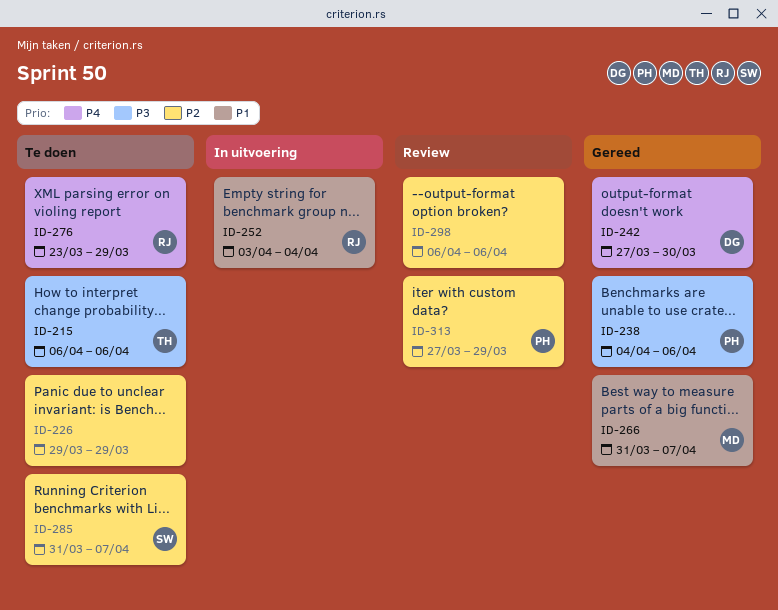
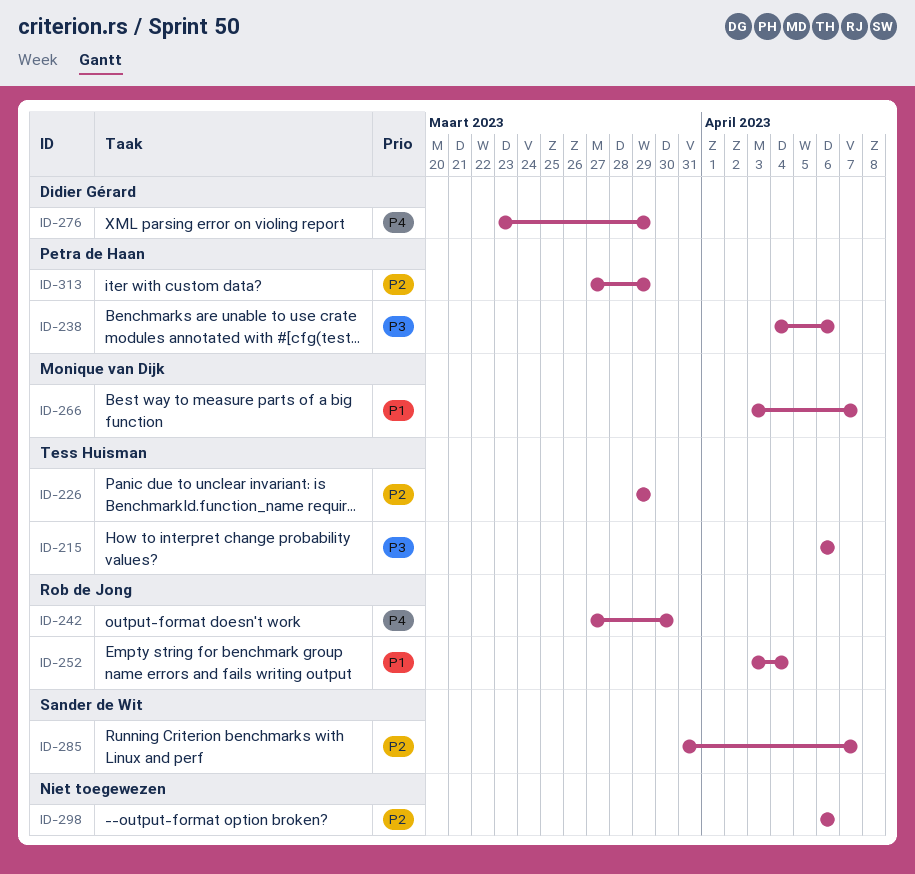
ID-226, owner: none -> Tess Huisman
ID-242, owner: Didier Gérard -> Rob de Jong
ID-266, start: Mar 31 -> Apr 3
ID-276, owner: Rob de Jong -> Didier Gérard

